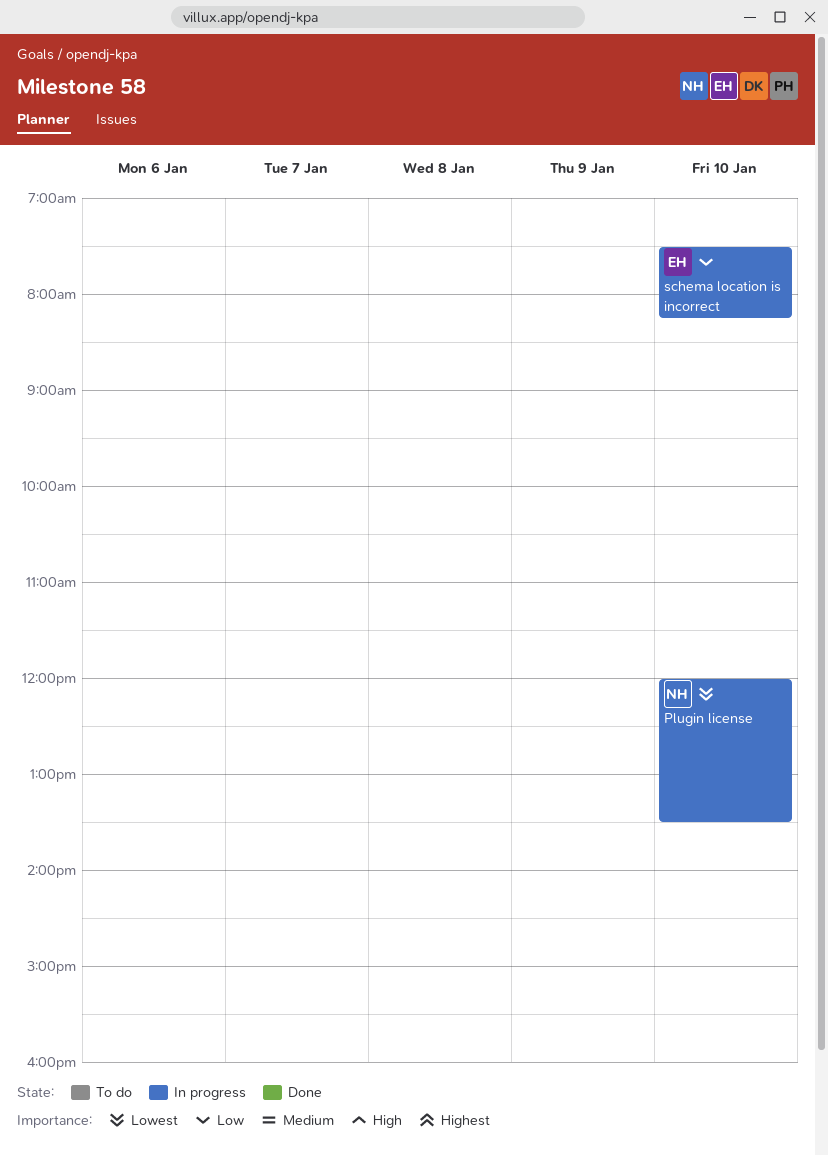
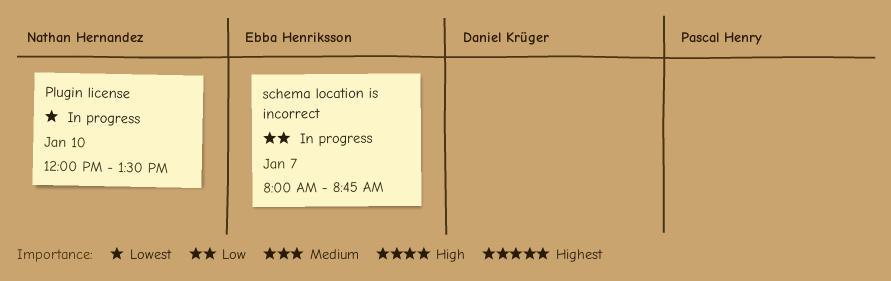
schema location is incorrect, day: Jan 10 -> Jan 7
schema location is incorrect, begins: 07:30 -> 08:00
schema location is incorrect, ends: 08:15 -> 08:45

